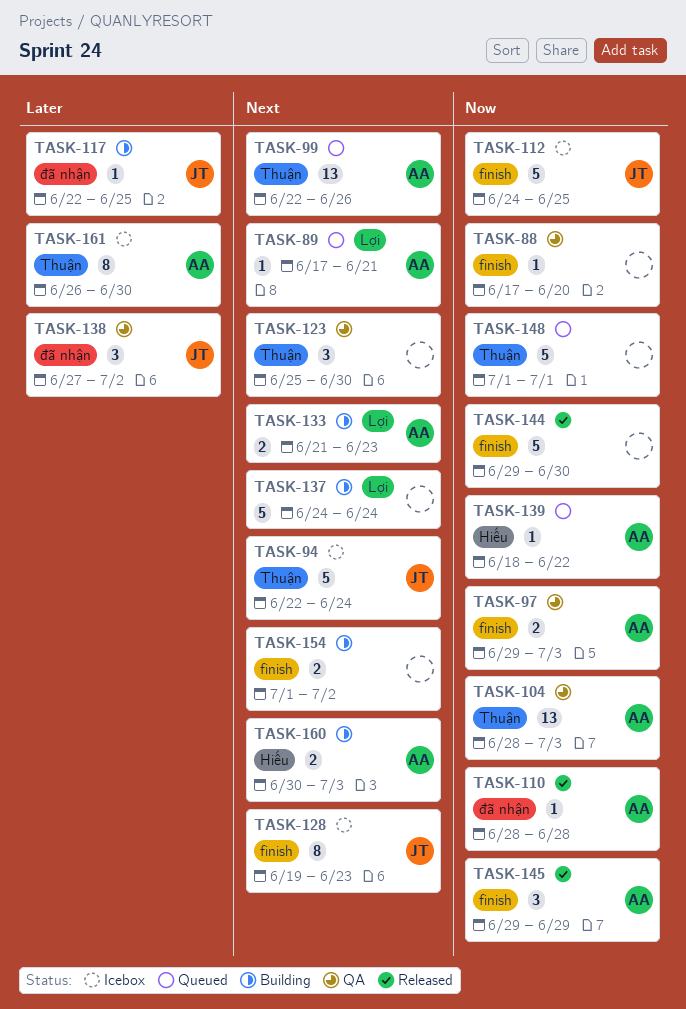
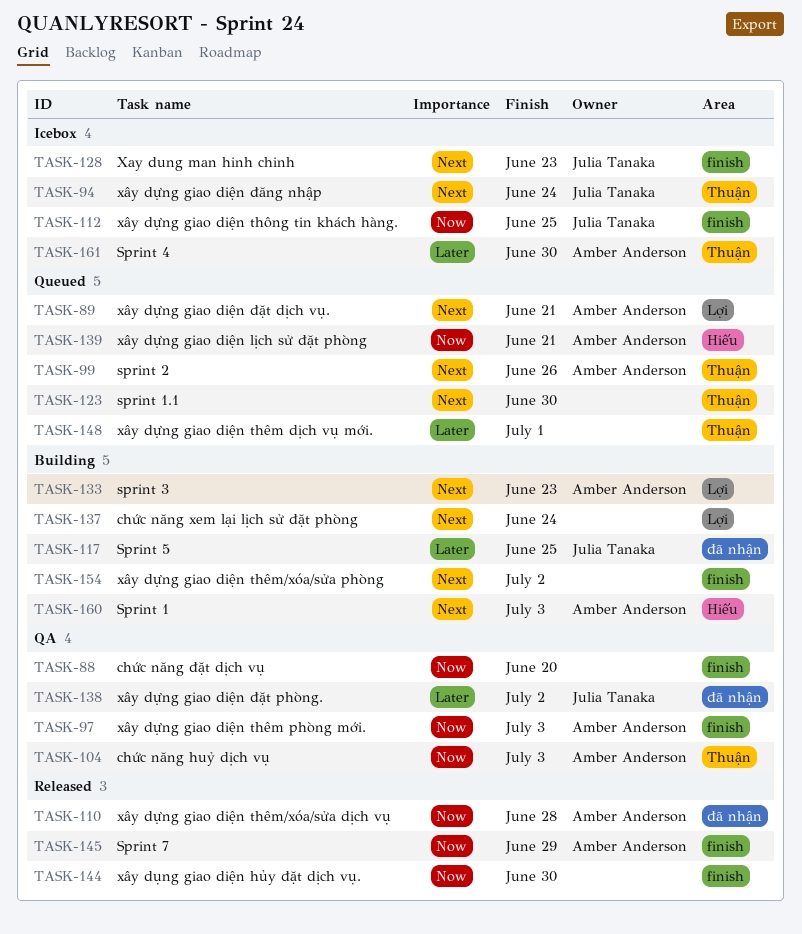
TASK-123, status: QA -> Queued
TASK-139, due: Jun 22 -> Jun 21
TASK-148, priority: Now -> Later

